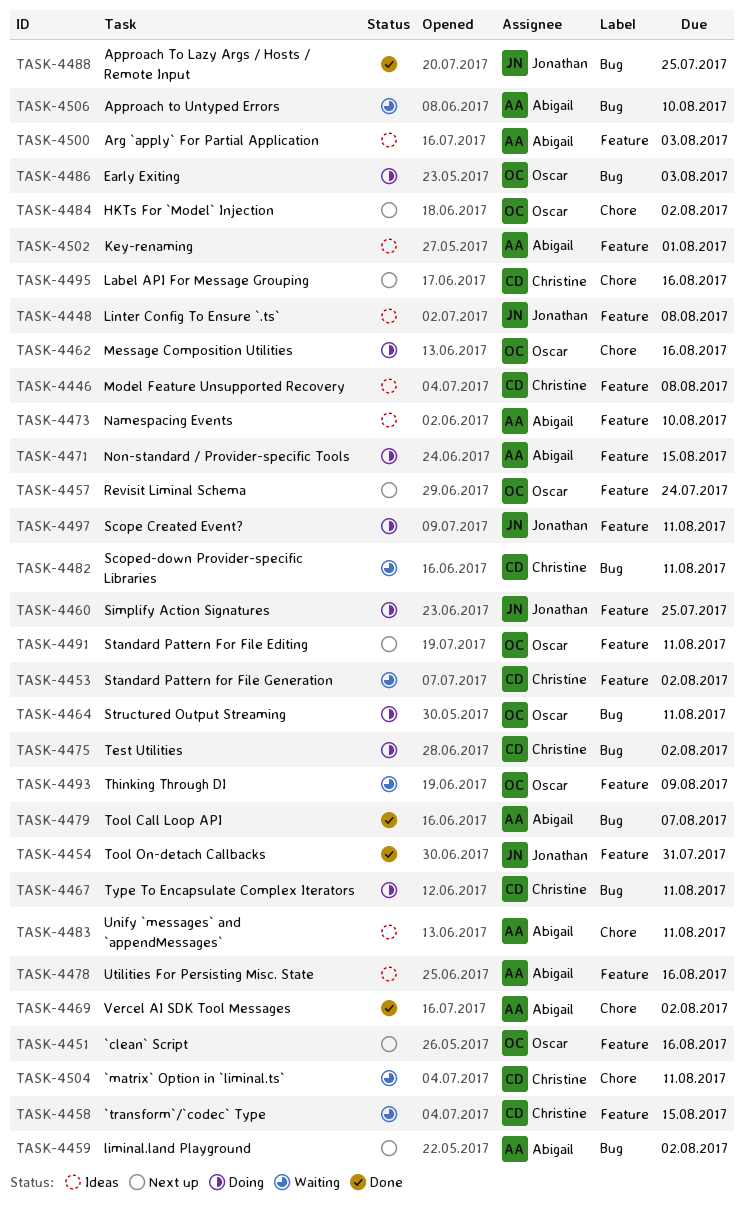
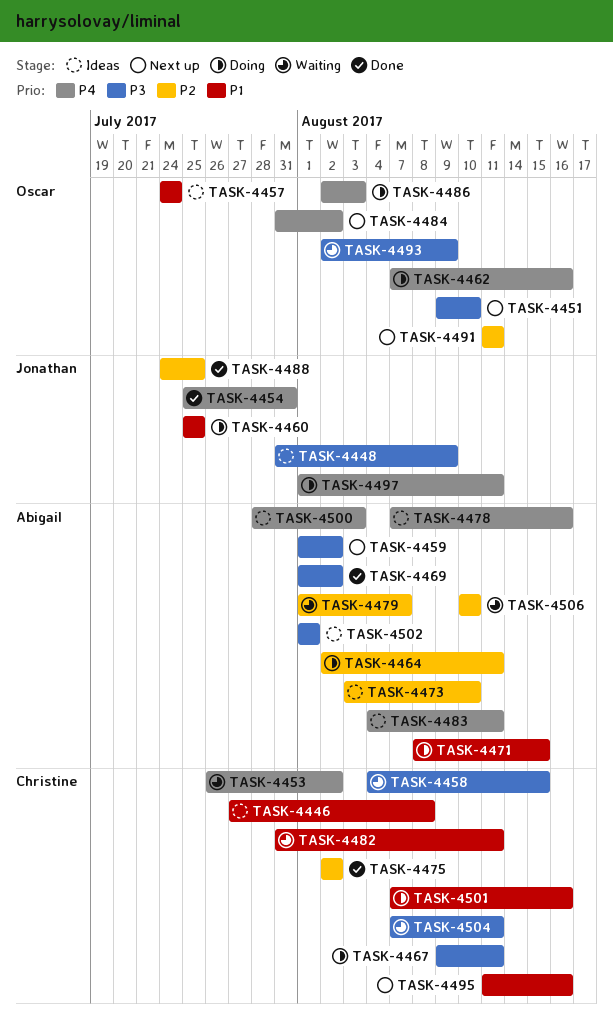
TASK-4448, due: Aug 8 -> Aug 9
TASK-4451, due: Aug 16 -> Aug 10
TASK-4457, status: Next up -> Ideas
TASK-4464, owner: Oscar -> Abigail
TASK-4475, status: Doing -> Done
TASK-4479, status: Done -> Waiting
TASK-4501: none -> present

